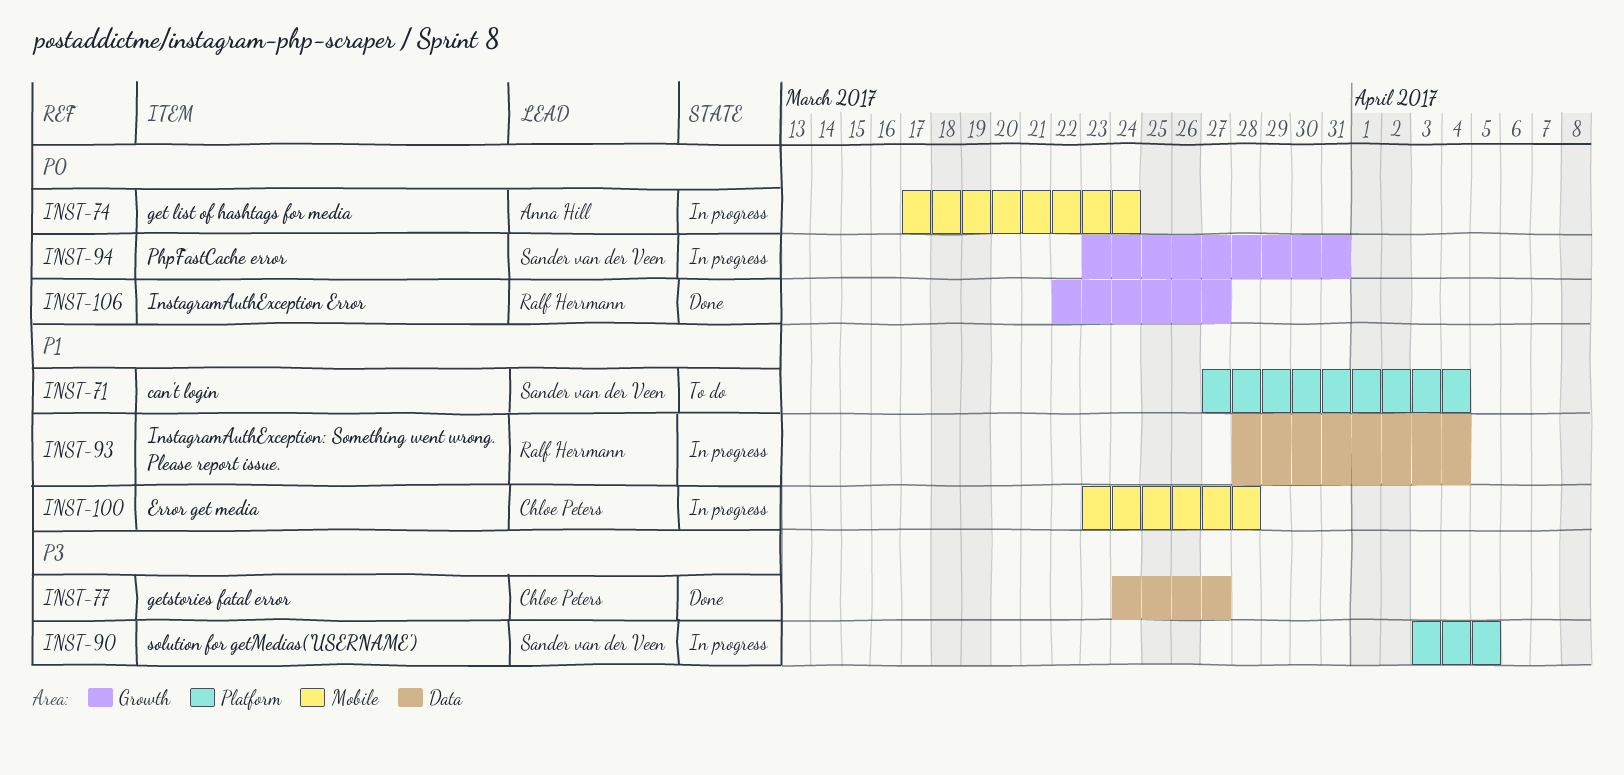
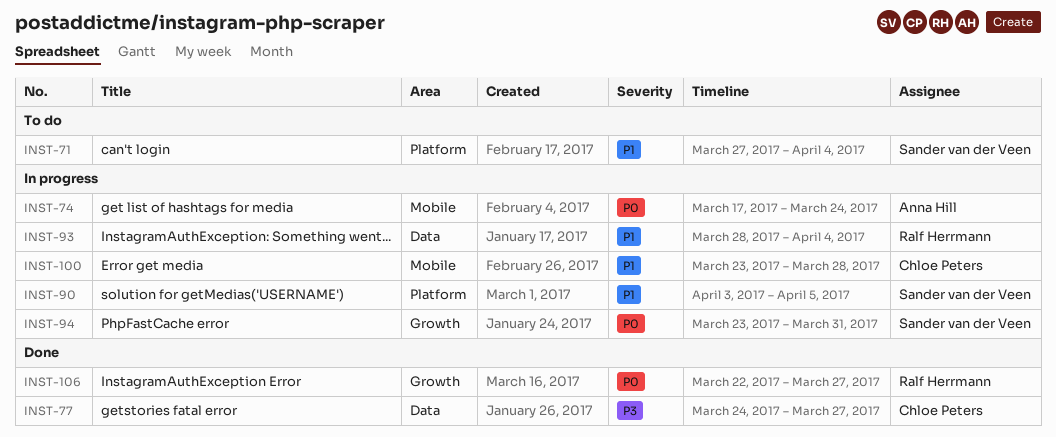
INST-90, priority: P3 -> P1

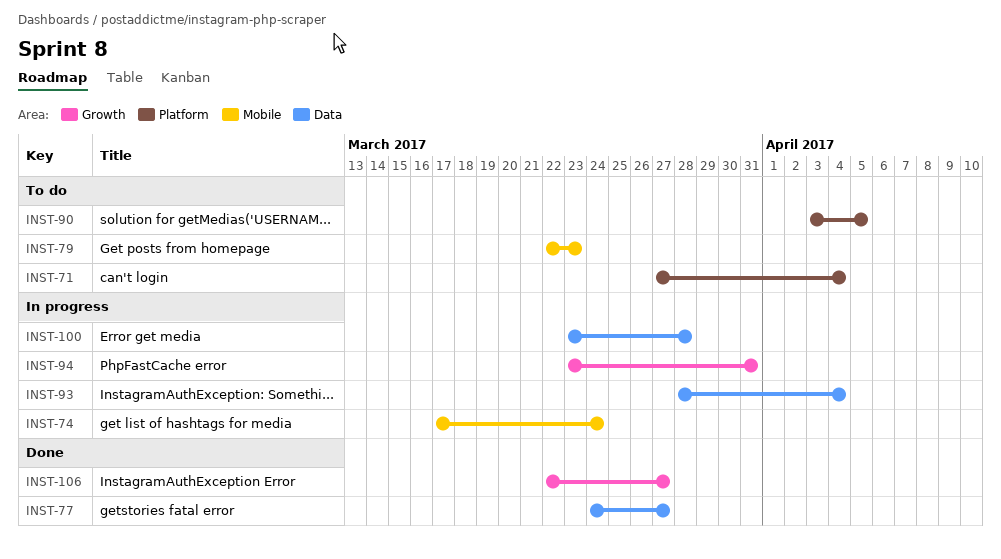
INST-79: none -> present
INST-90, status: In progress -> To do
INST-100, label: Mobile -> Data

